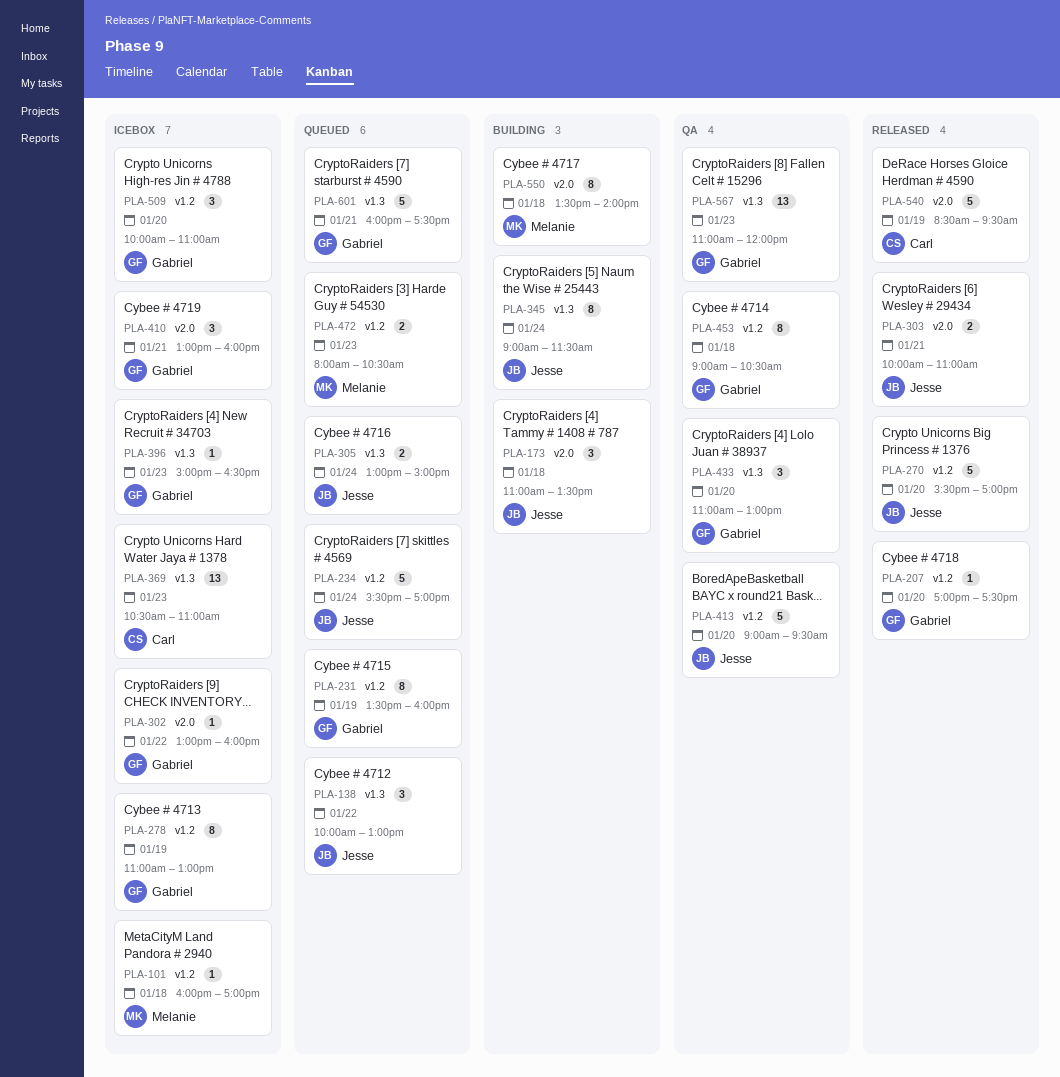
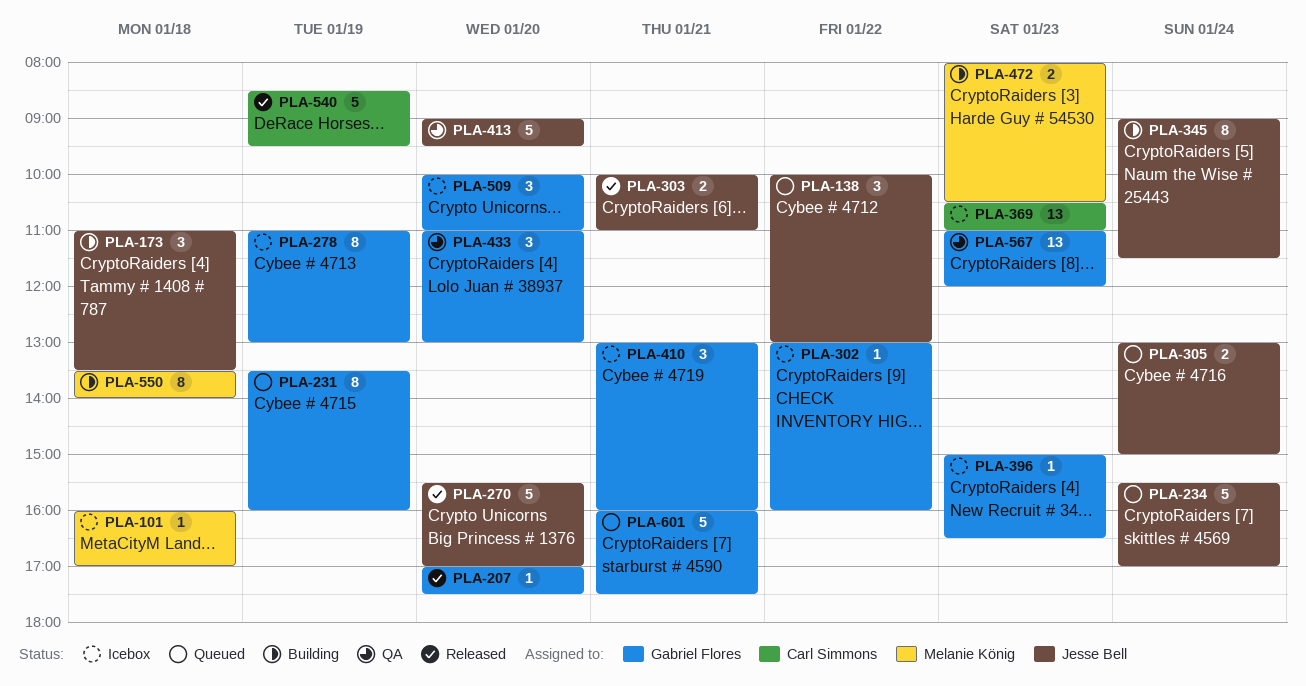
PLA-453: present -> none
PLA-472, status: Queued -> Building

